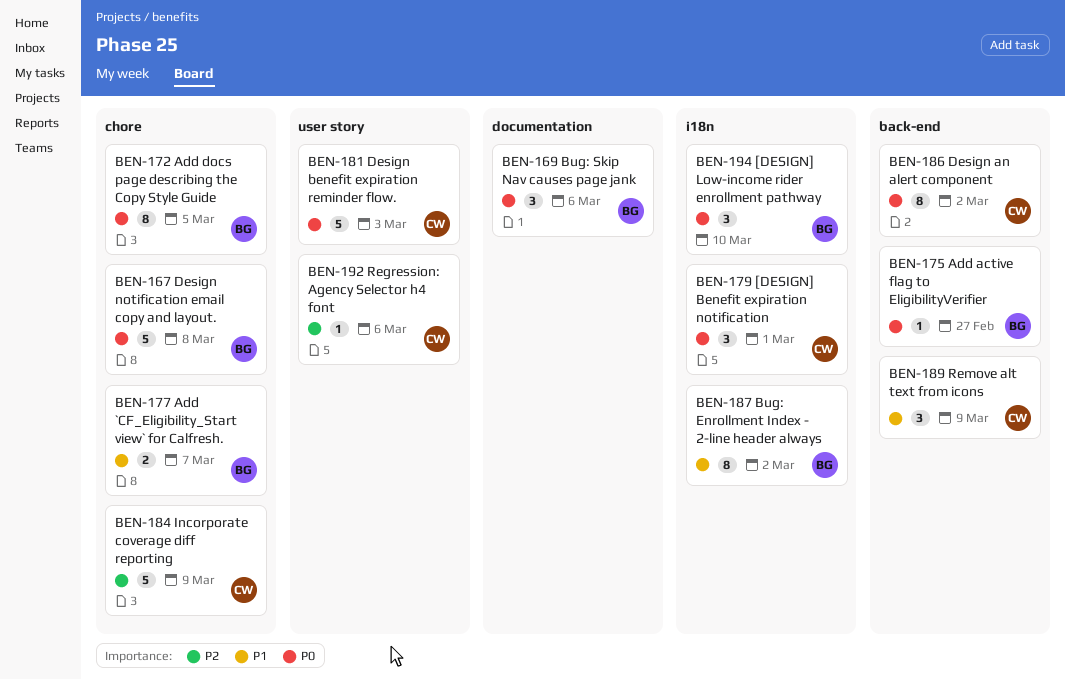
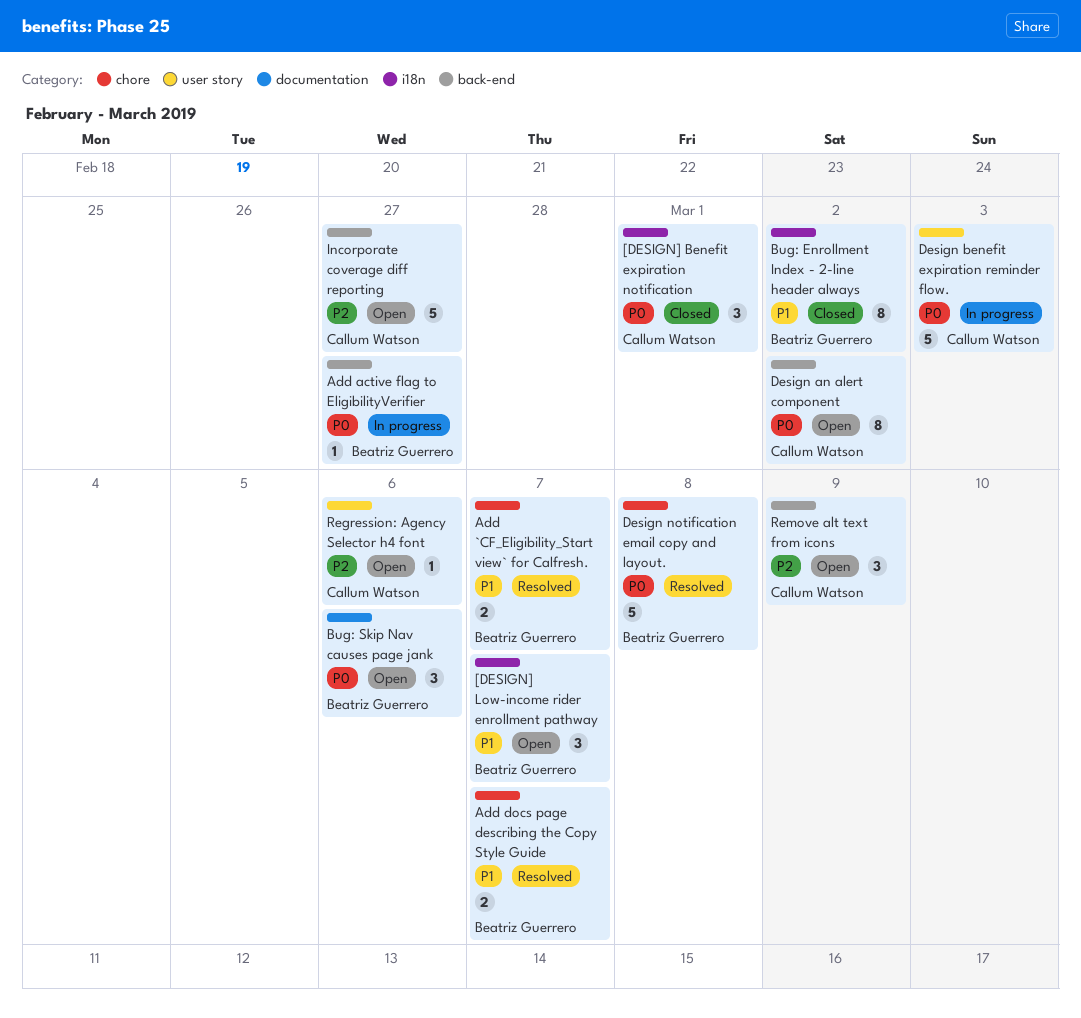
[DESIGN] Low-income rider enrollment pathway, priority: P0 -> P1
[DESIGN] Low-income rider enrollment pathway, due: Mar 10 -> Mar 7
Add docs page describing the Copy Style Guide, priority: P0 -> P1
Add docs page describing the Copy Style Guide, estimate: 8 -> 2
Add docs page describing the Copy Style Guide, due: Mar 5 -> Mar 7
Incorporate coverage diff reporting, label: chore -> back-end
Incorporate coverage diff reporting, due: Mar 9 -> Feb 27
Remove alt text from icons, priority: P1 -> P2

